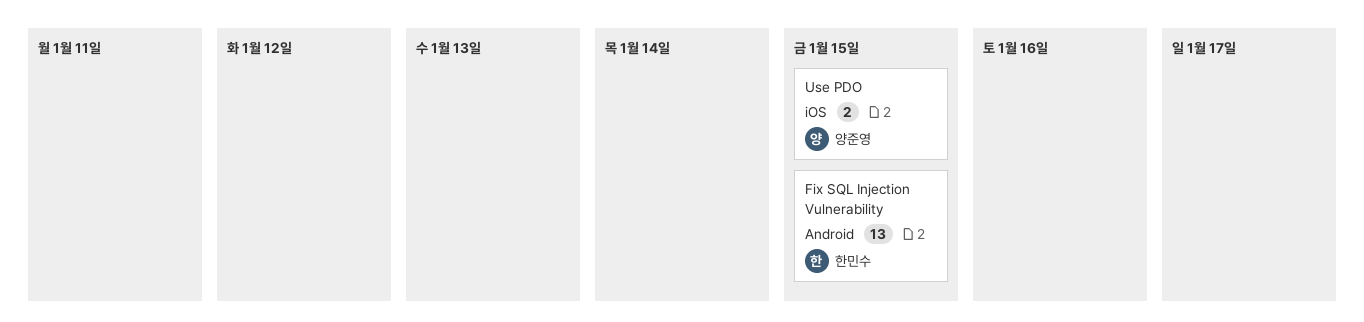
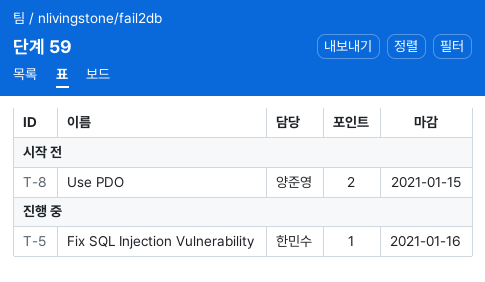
Fix SQL Injection Vulnerability, estimate: 13 -> 1
Fix SQL Injection Vulnerability, due: Jan 15 -> Jan 16

